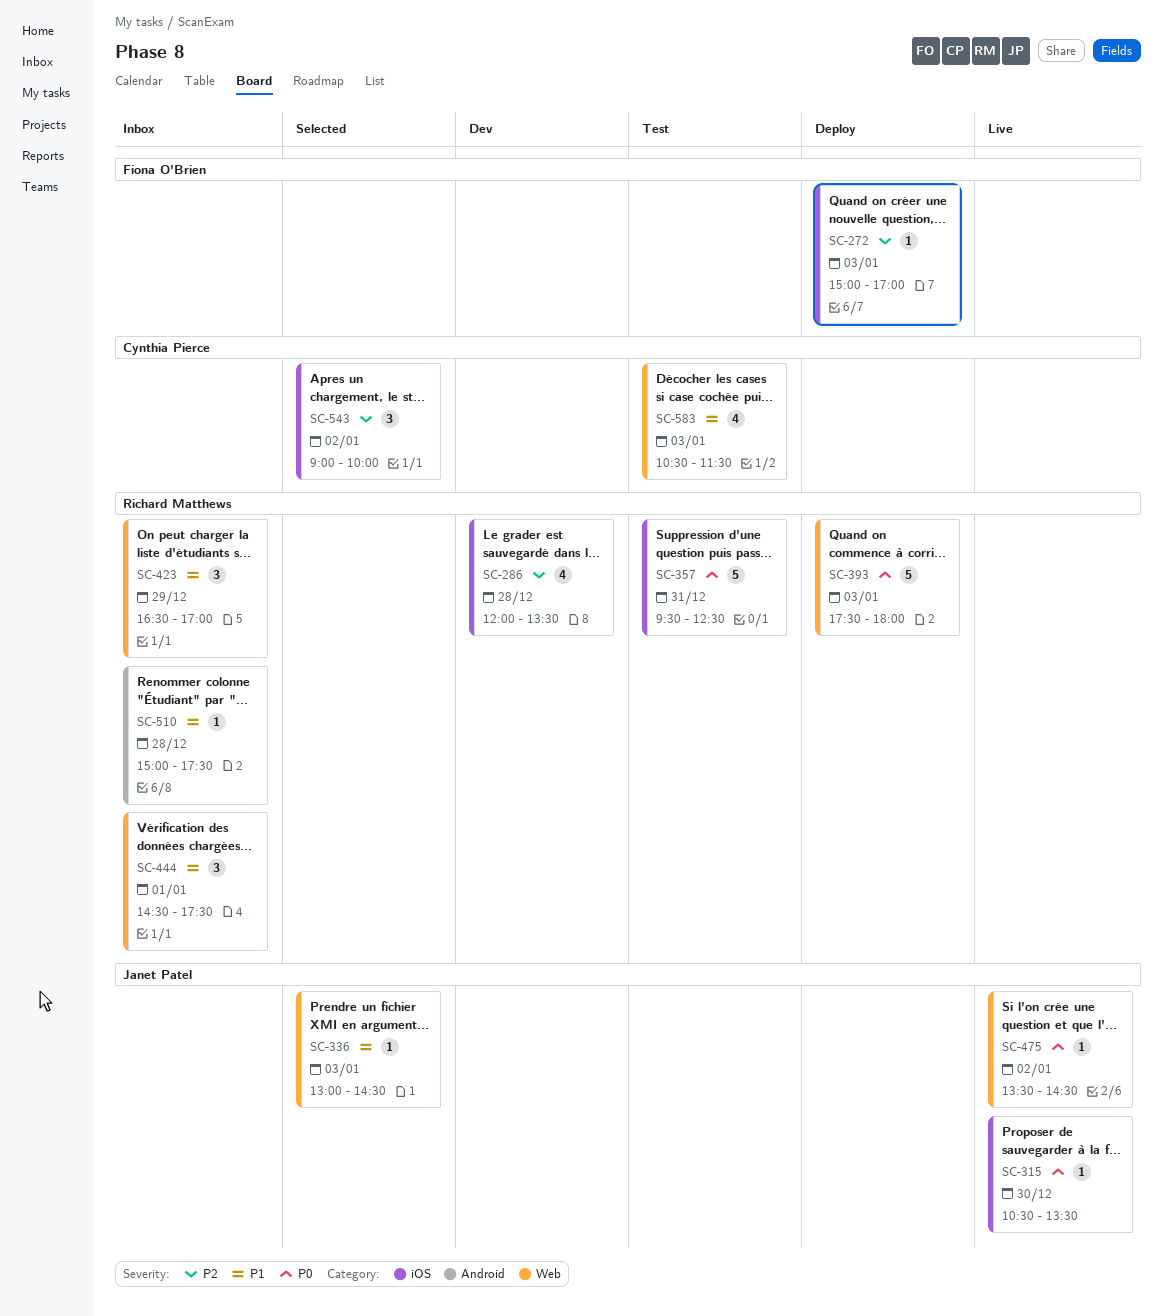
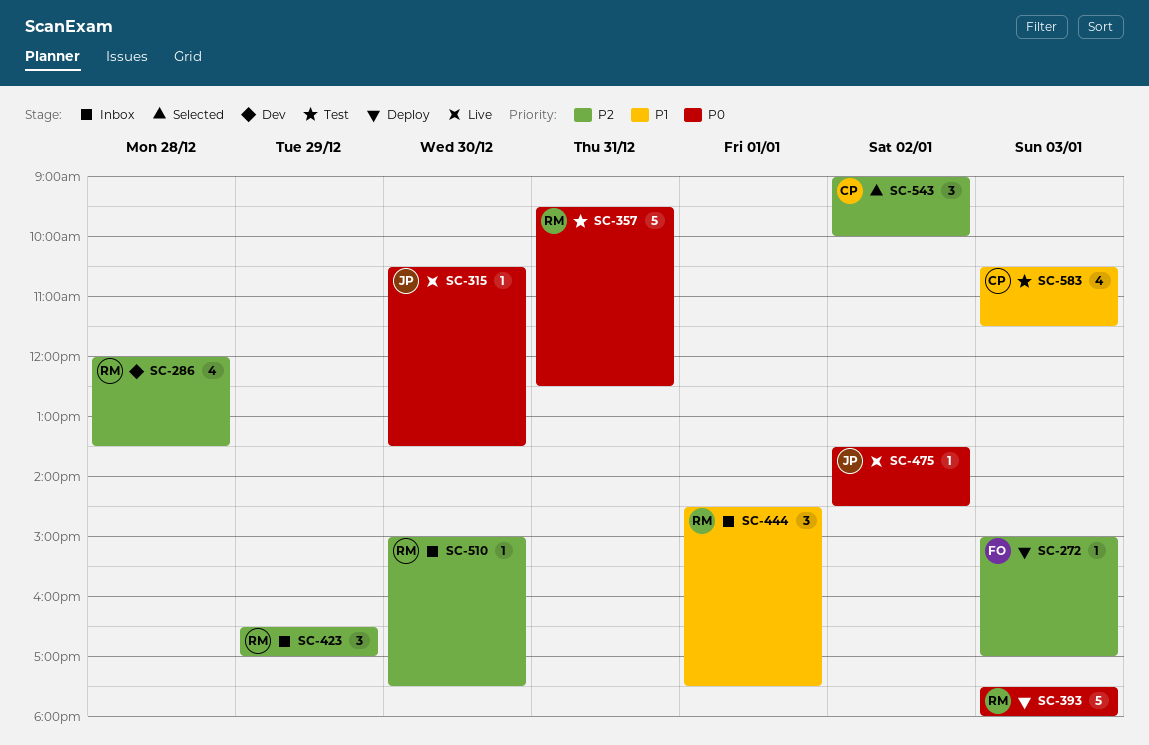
SC-336: present -> none
SC-423, priority: P1 -> P2
SC-510, priority: P1 -> P2
SC-510, day: Dec 28 -> Dec 30

